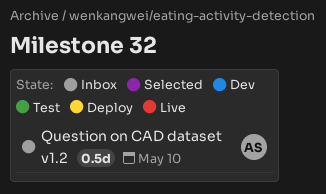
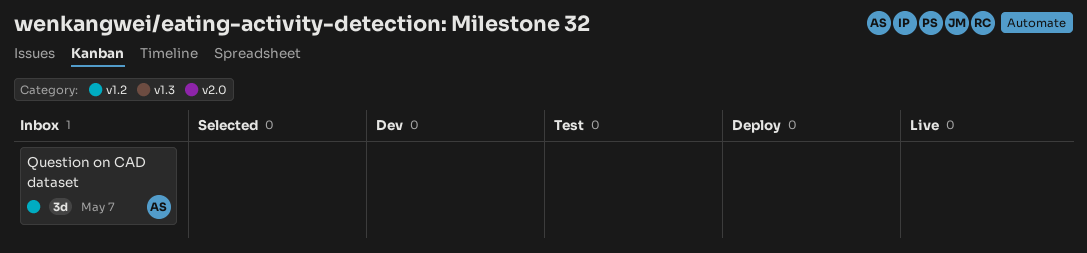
Question on CAD dataset, estimate: 0.5d -> 3d
Question on CAD dataset, due: May 10 -> May 7

